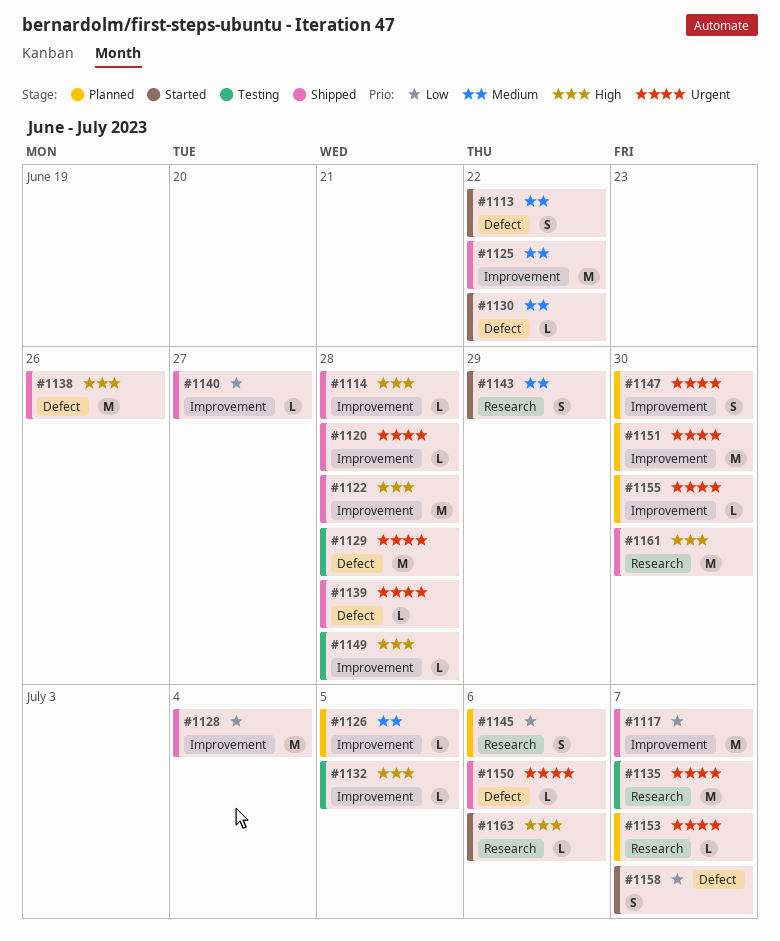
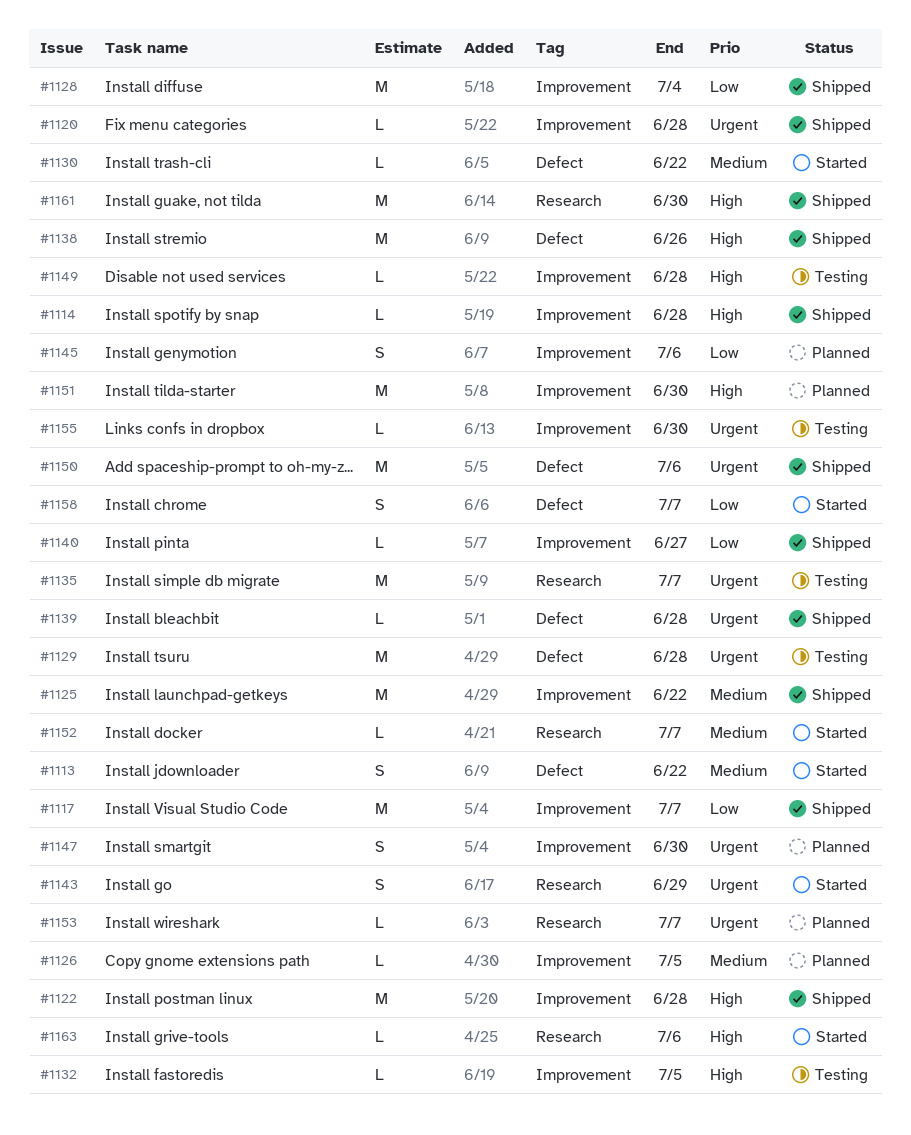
#1143, priority: Medium -> Urgent
#1145, label: Research -> Improvement
#1150, estimate: L -> M
#1151, priority: Urgent -> High
#1152: none -> present
#1155, status: Planned -> Testing

